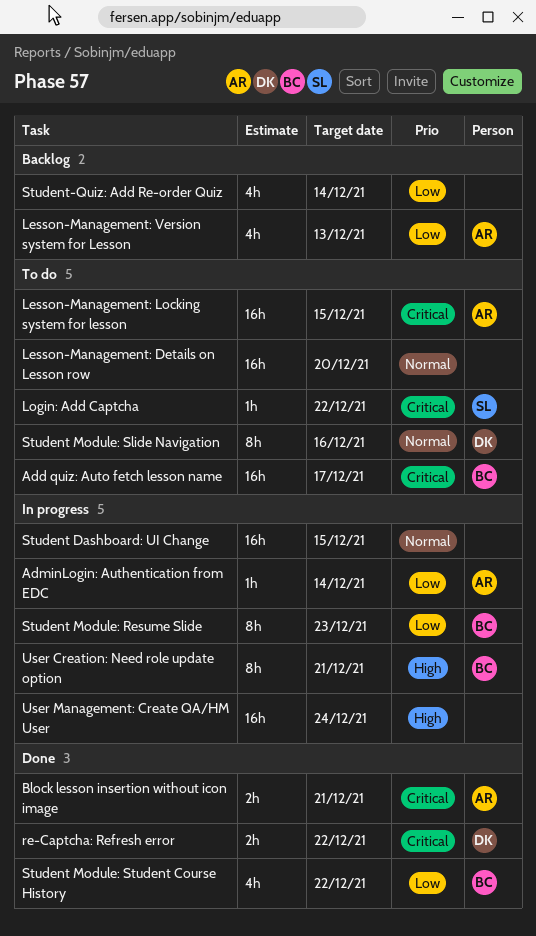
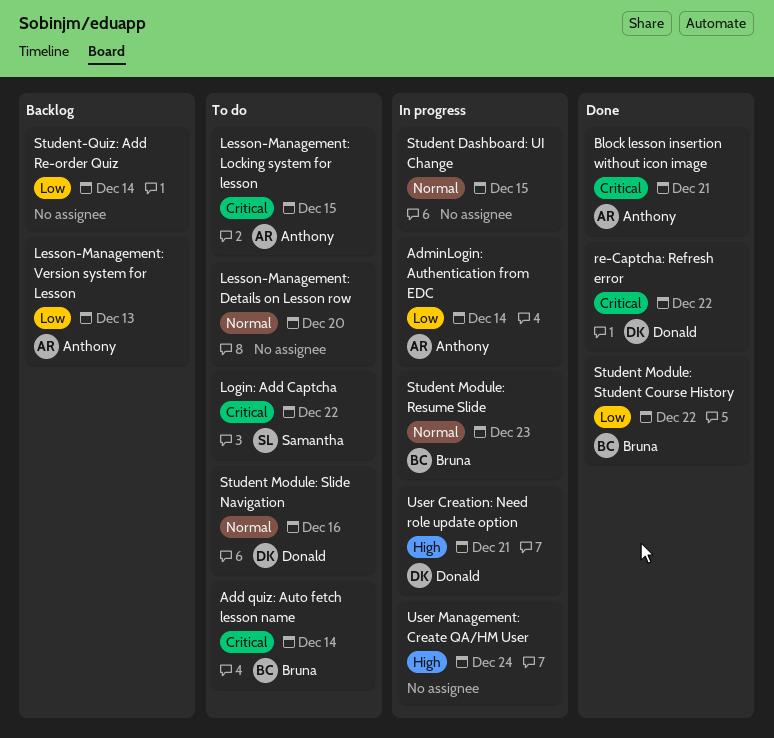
Add quiz: Auto fetch lesson name, due: Dec 17 -> Dec 14
Student Module: Resume Slide, priority: Low -> Normal
User Creation: Need role update option, owner: Bruna -> Donald

